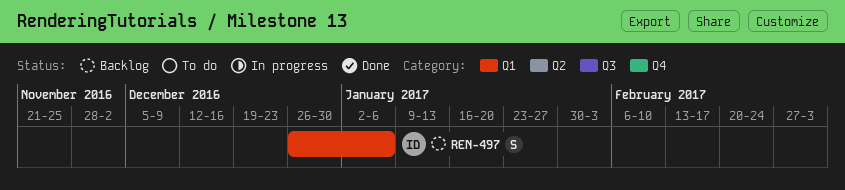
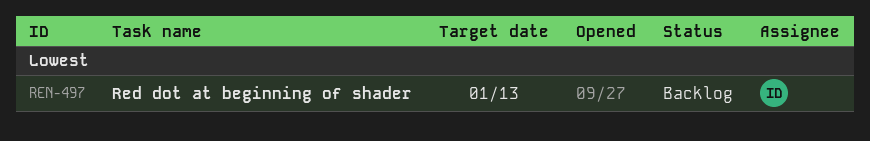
REN-497, due: Jan 6 -> Jan 13

